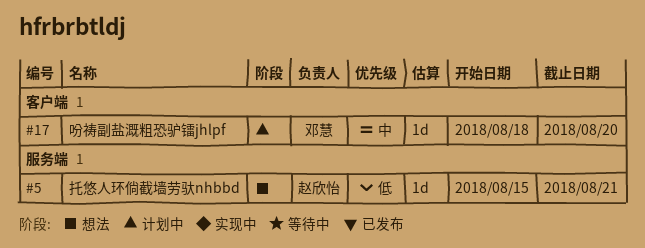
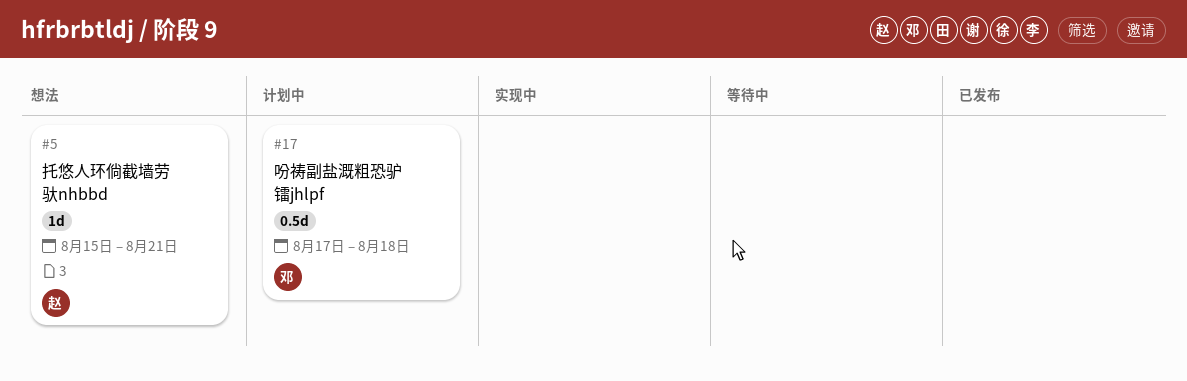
#17, estimate: 1d -> 0.5d
#17, start: Aug 18 -> Aug 17
#17, due: Aug 20 -> Aug 18

